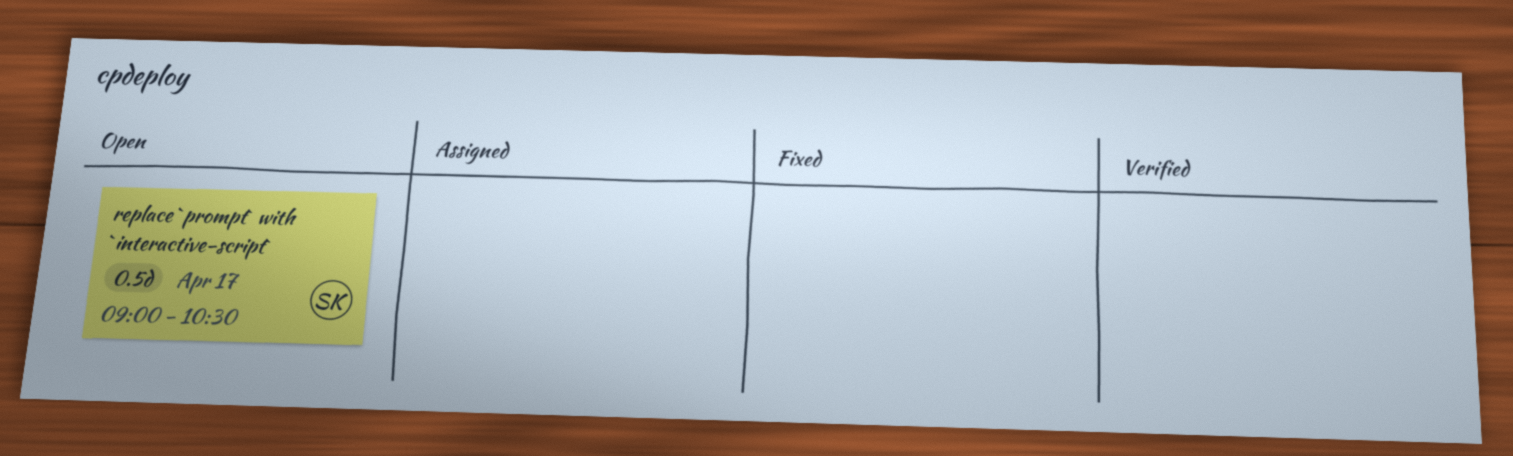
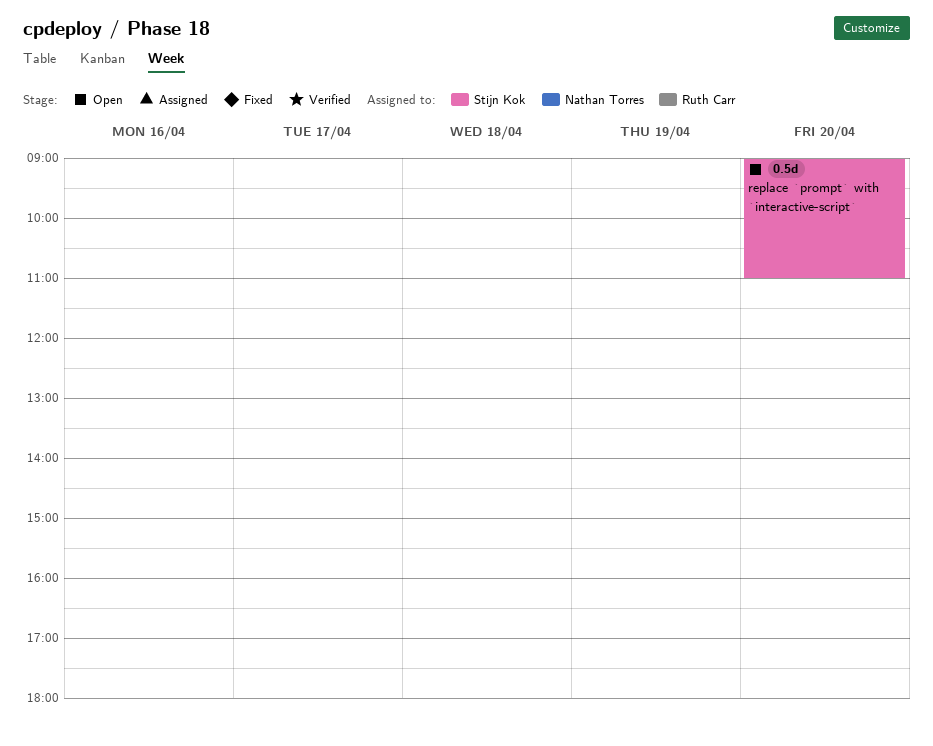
replace `prompt` with `interactive-script`, day: Apr 17 -> Apr 20
replace `prompt` with `interactive-script`, ends: 10:30 -> 11:00

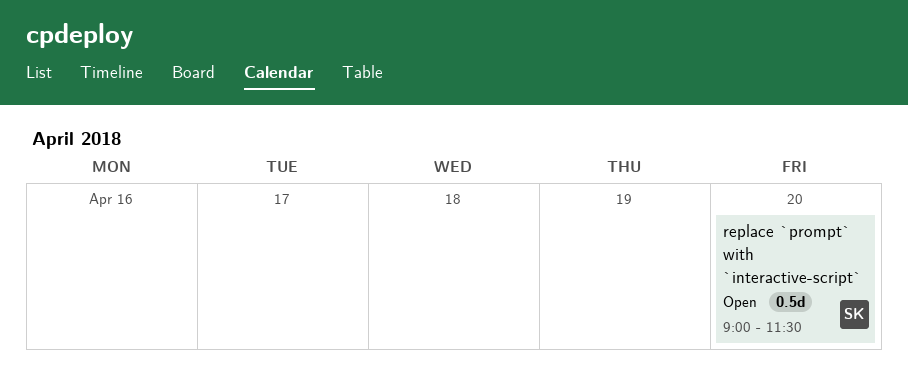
replace `prompt` with `interactive-script`, ends: 11:00 -> 11:30

